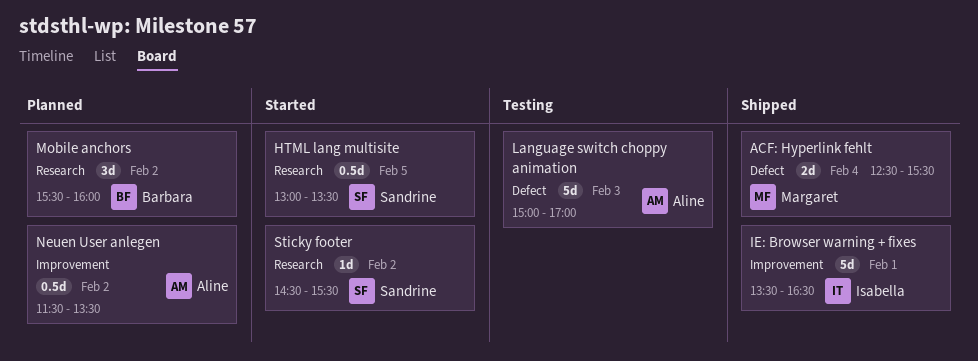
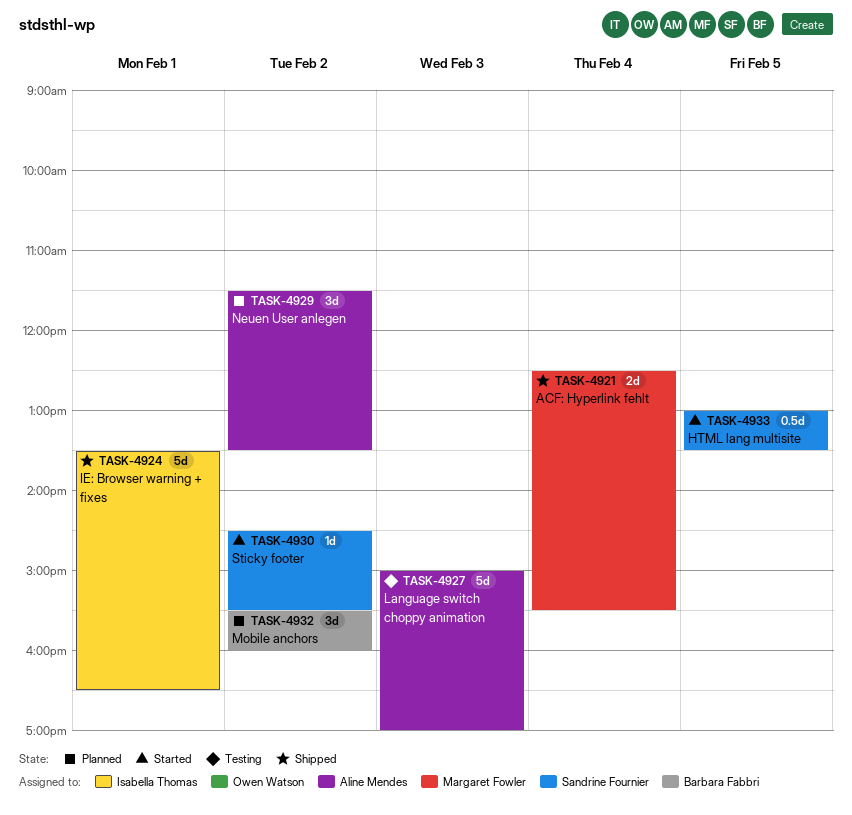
Neuen User anlegen, estimate: 0.5d -> 3d

